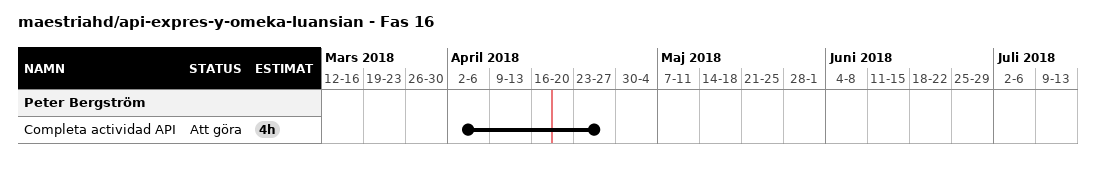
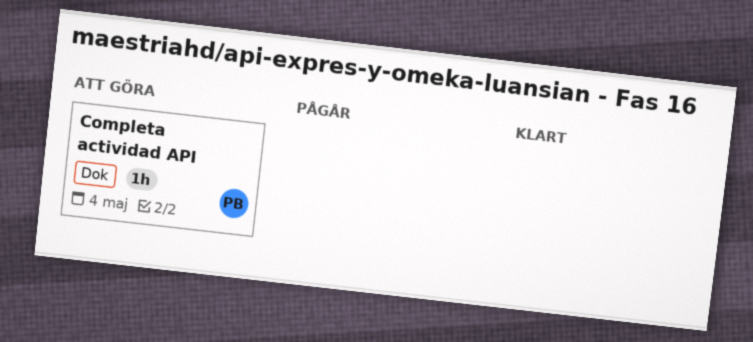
Completa actividad API, estimate: 4h -> 1h
Completa actividad API, due: Apr 27 -> May 4

